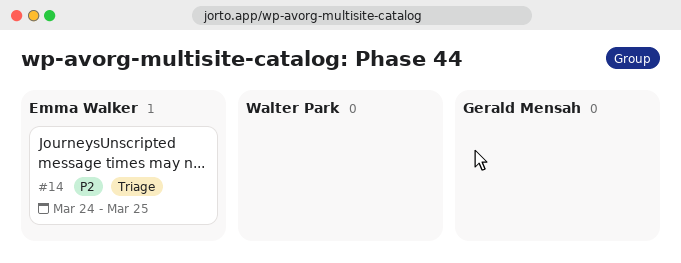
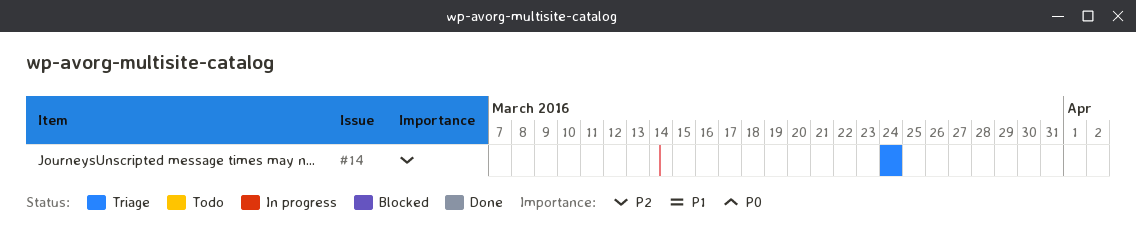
#14, due: Mar 25 -> Mar 24

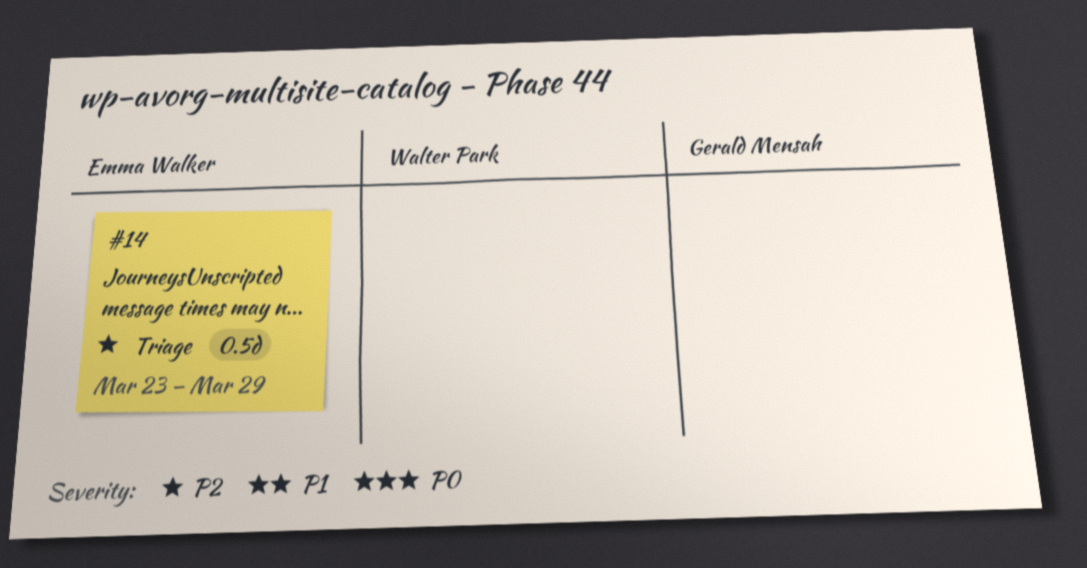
#14, start: Mar 24 -> Mar 23
#14, due: Mar 24 -> Mar 29

